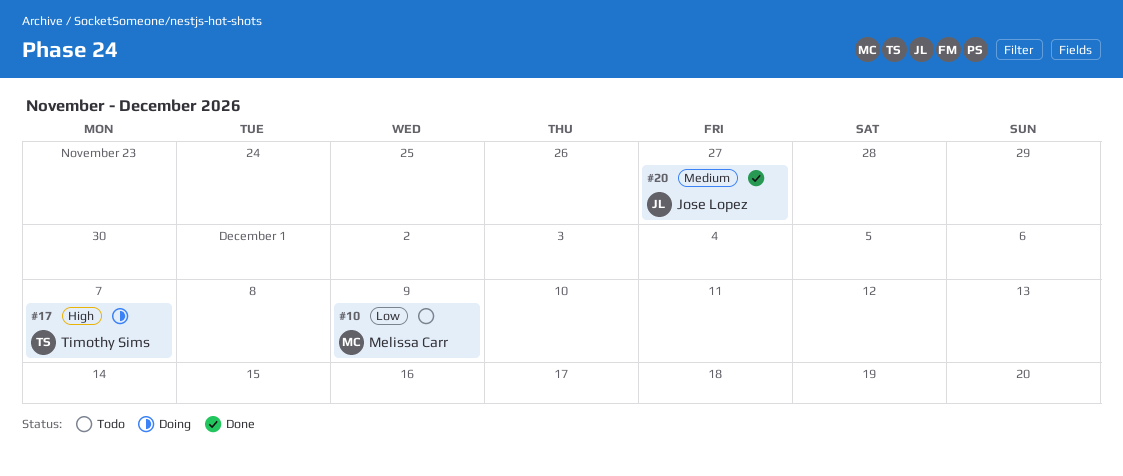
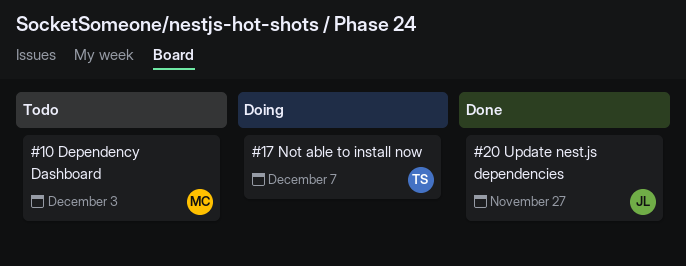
#10, due: Dec 9 -> Dec 3

